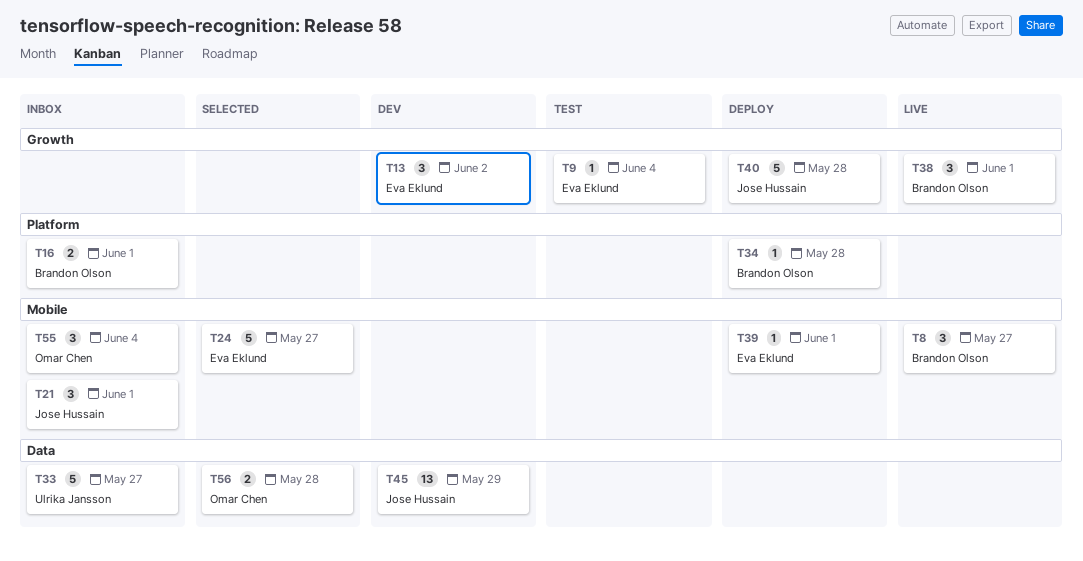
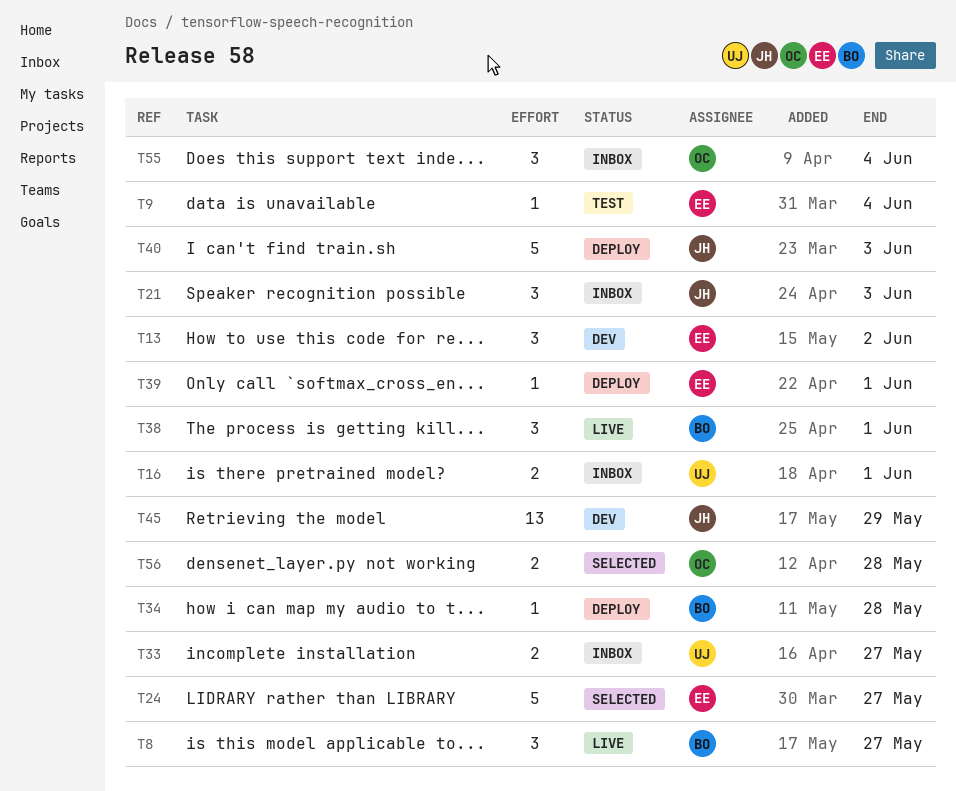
T16, owner: Brandon Olson -> Ulrika Jansson
T21, due: Jun 1 -> Jun 3
T33, estimate: 5 -> 2
T40, due: May 28 -> Jun 3

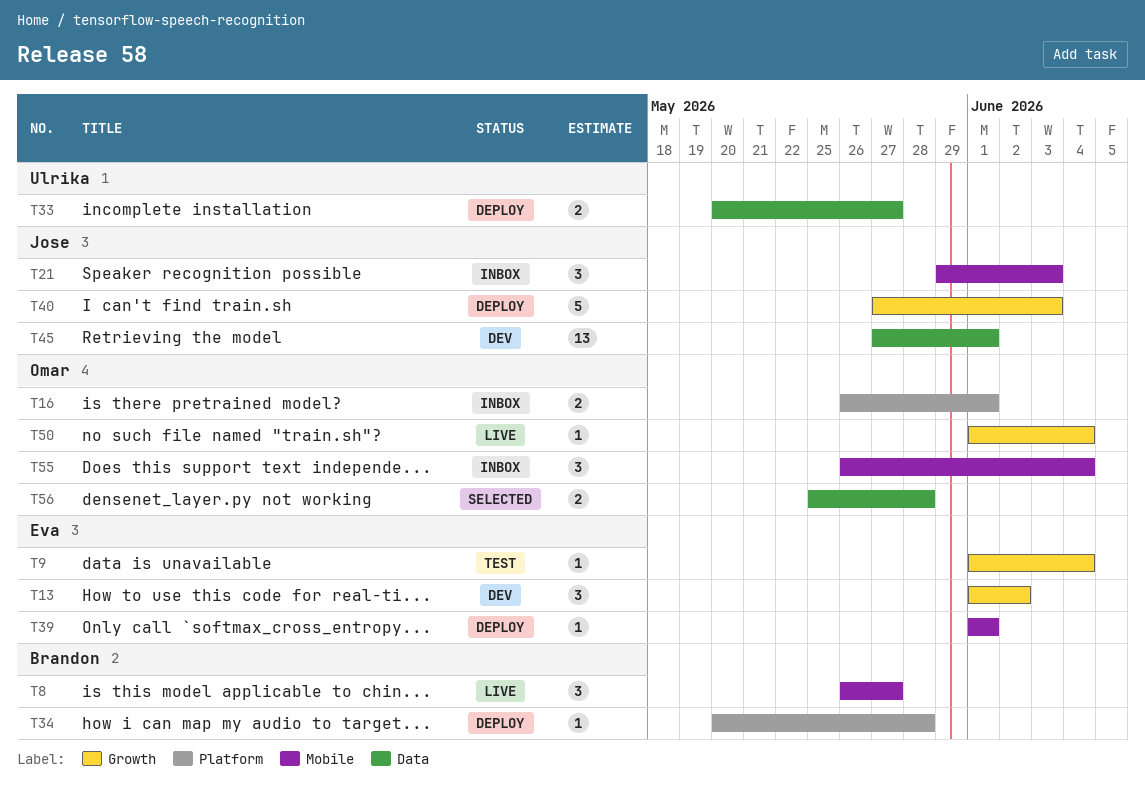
T16, owner: Ulrika -> Omar
T24: present -> none
T33, status: Inbox -> Deploy
T38: present -> none
T45, due: May 29 -> Jun 1
T50: none -> present

